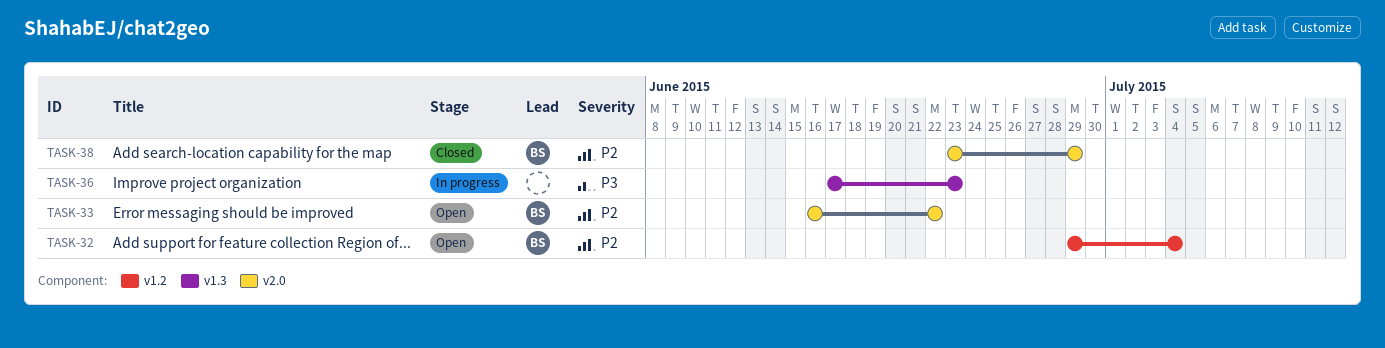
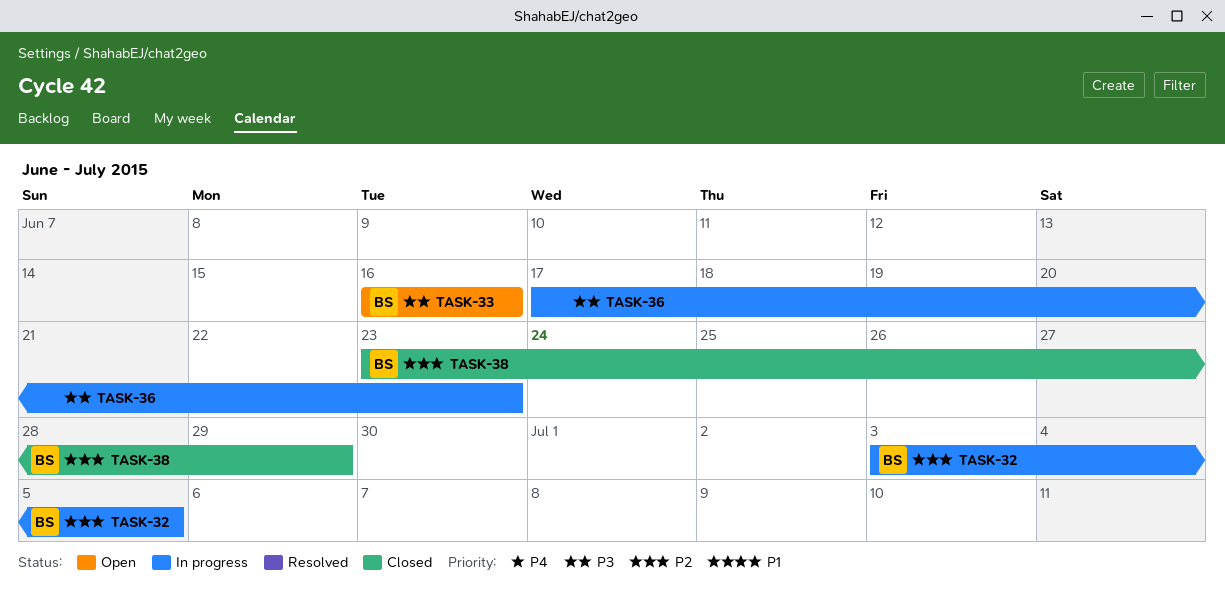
TASK-32, status: Open -> In progress
TASK-32, start: Jun 29 -> Jul 3
TASK-32, due: Jul 4 -> Jul 5
TASK-33, priority: P2 -> P3
TASK-33, due: Jun 22 -> Jun 16

